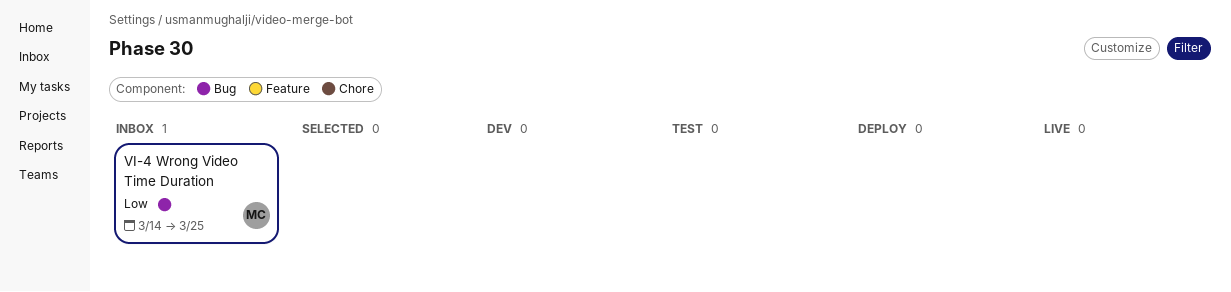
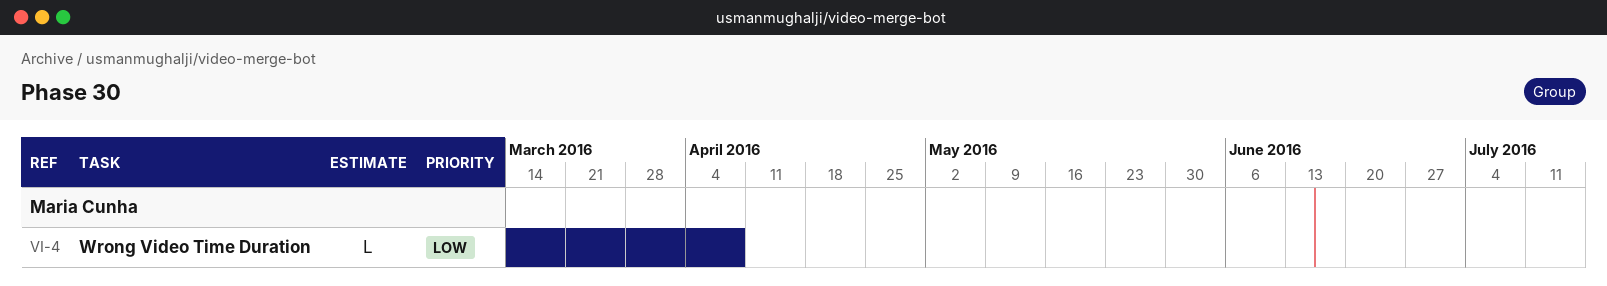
VI-4, due: Mar 25 -> Apr 8

